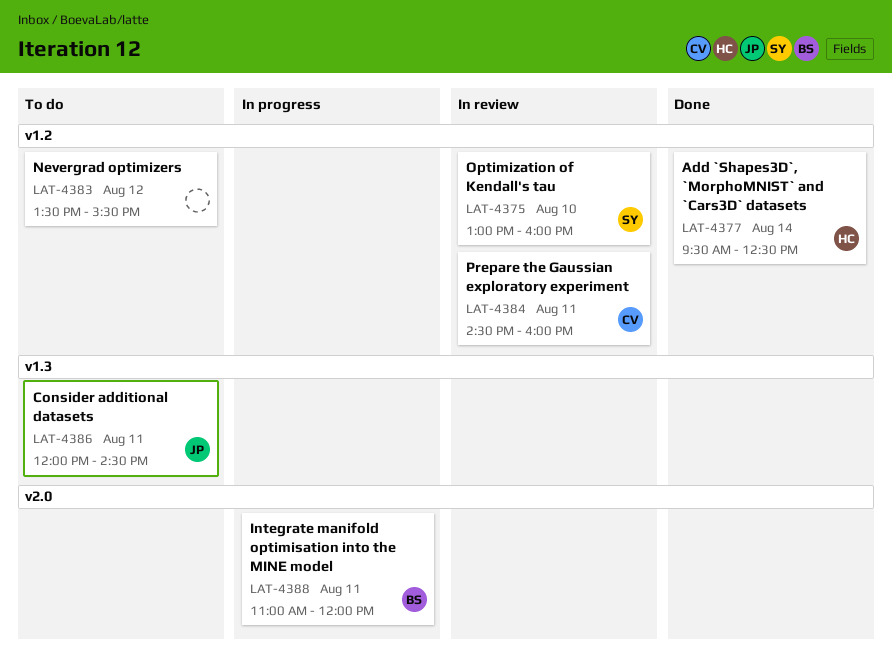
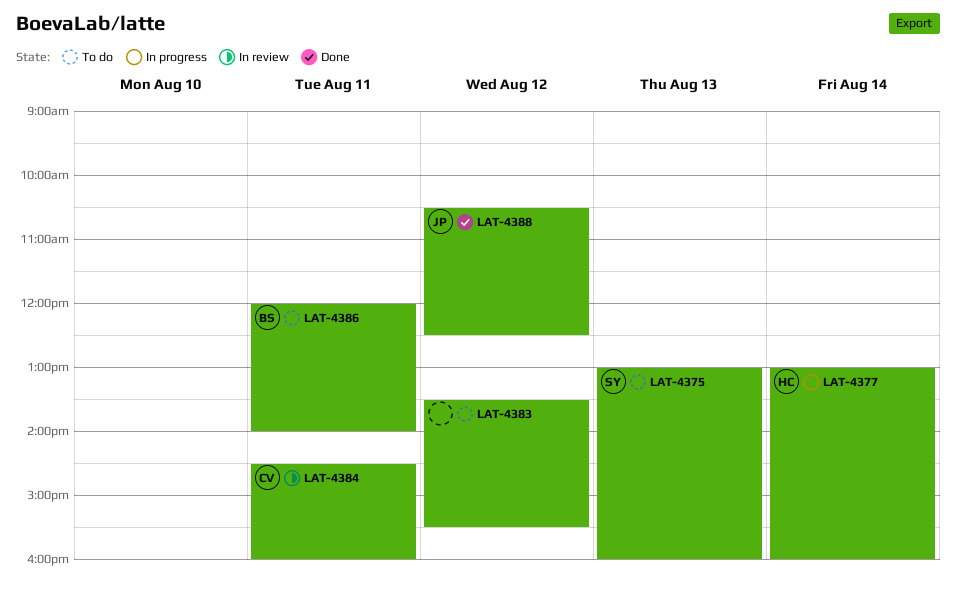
LAT-4375, status: In review -> To do
LAT-4375, day: Aug 10 -> Aug 13
LAT-4377, status: Done -> In progress
LAT-4377, begins: 09:30 -> 13:00
LAT-4377, ends: 12:30 -> 16:00
LAT-4386, owner: JP -> BS
LAT-4386, ends: 14:30 -> 14:00
LAT-4388, status: In progress -> Done
LAT-4388, owner: BS -> JP
LAT-4388, day: Aug 11 -> Aug 12
LAT-4388, begins: 11:00 -> 10:30
LAT-4388, ends: 12:00 -> 12:30

